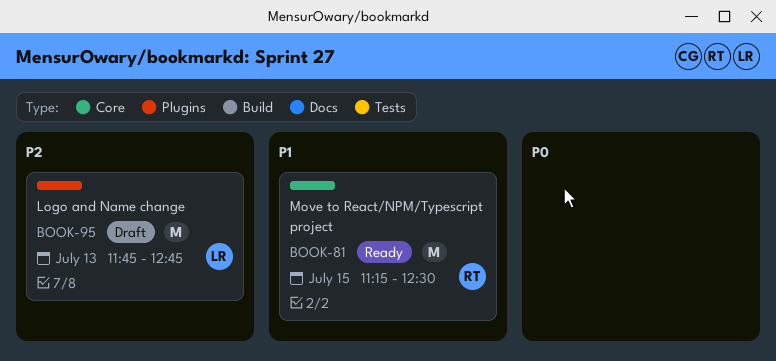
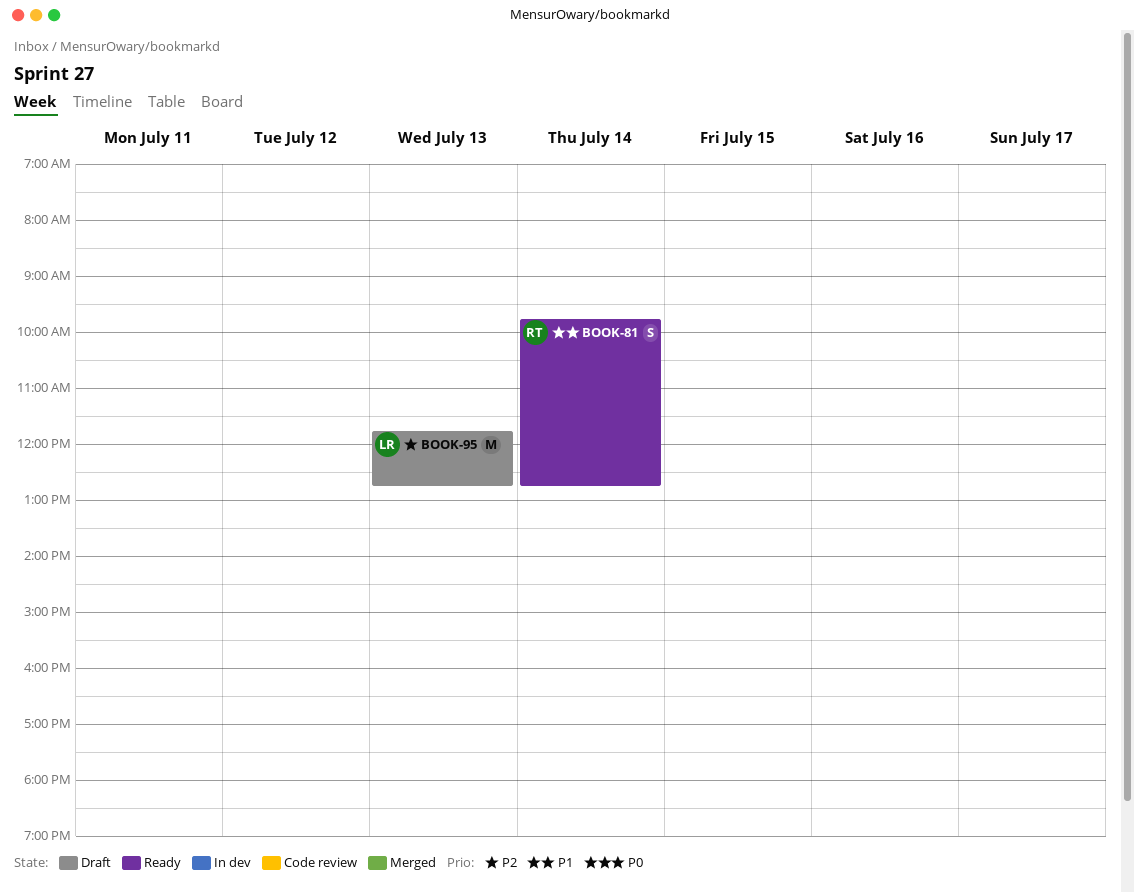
BOOK-81, estimate: M -> S
BOOK-81, day: Jul 15 -> Jul 14
BOOK-81, begins: 11:15 -> 09:45
BOOK-81, ends: 12:30 -> 12:45

